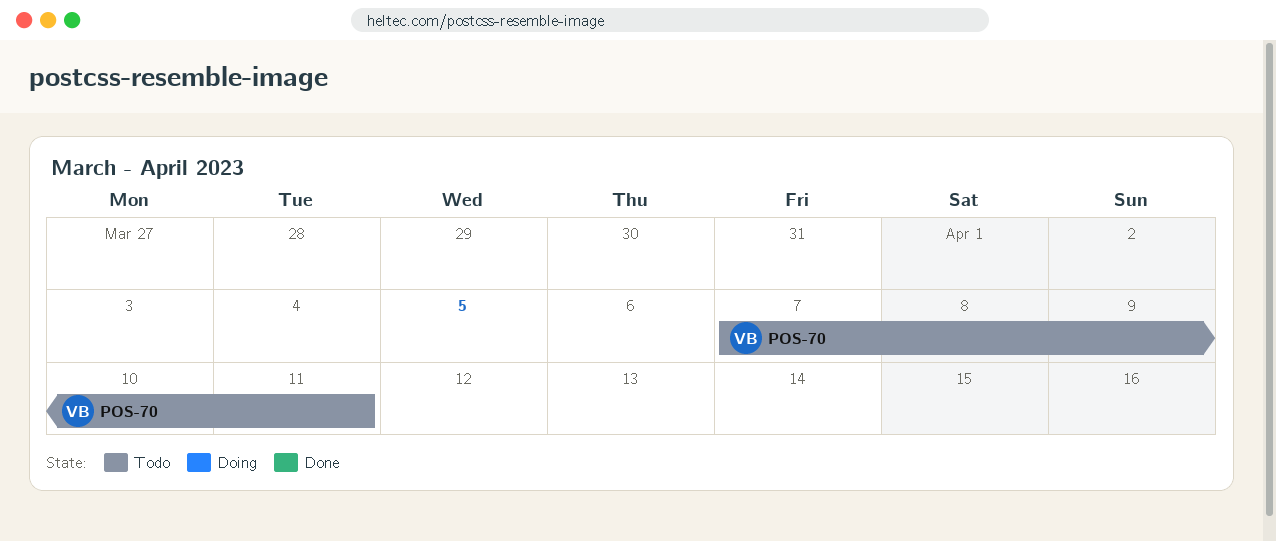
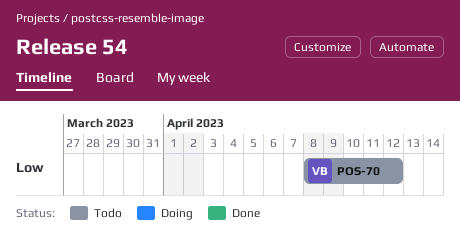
POS-70, start: Apr 7 -> Apr 8
POS-70, due: Apr 11 -> Apr 12

